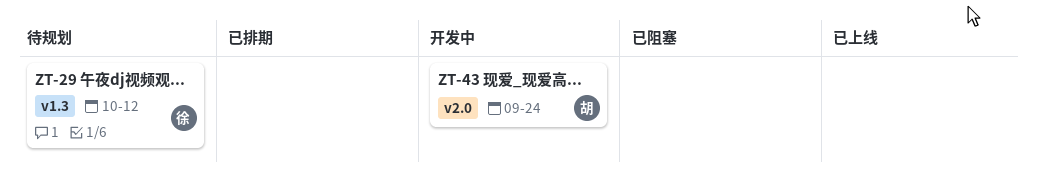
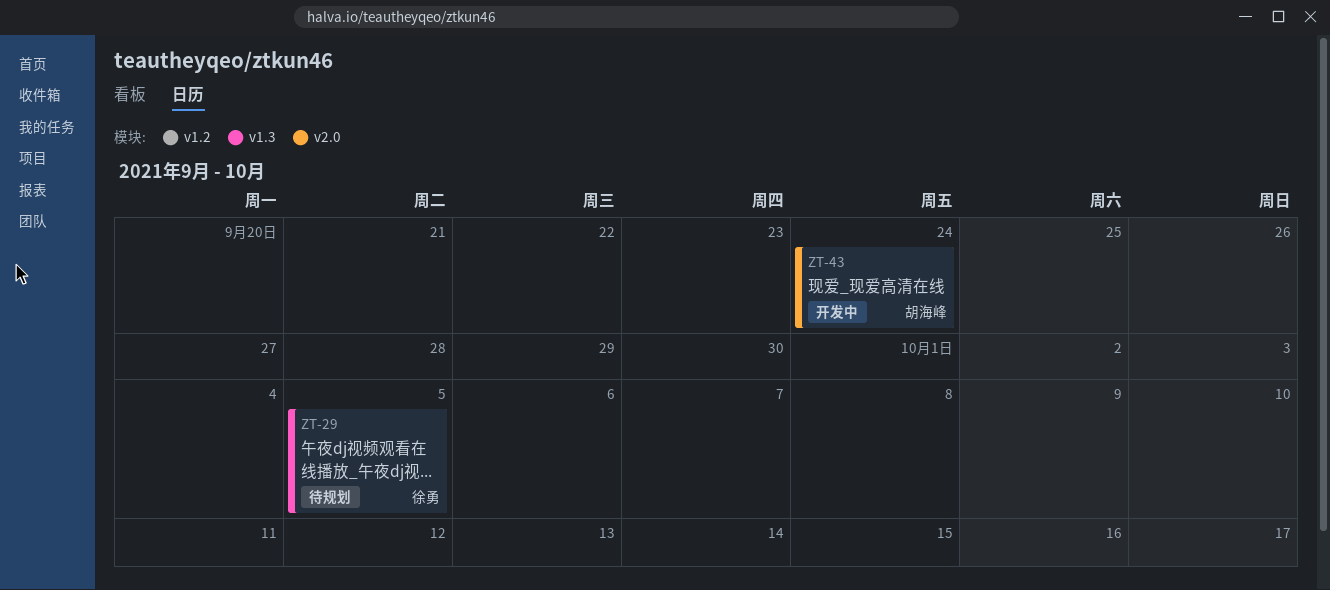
ZT-29, due: Oct 12 -> Oct 5

